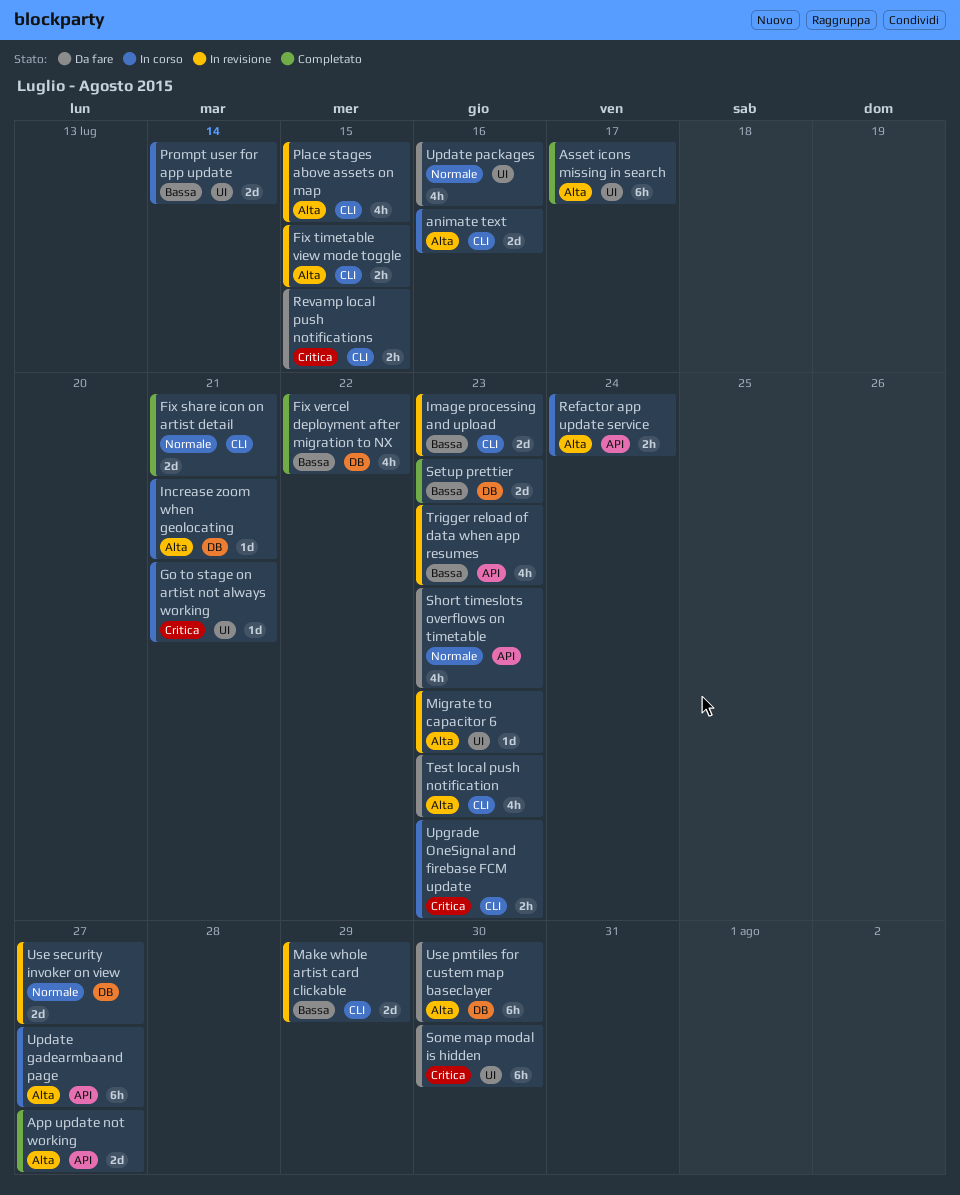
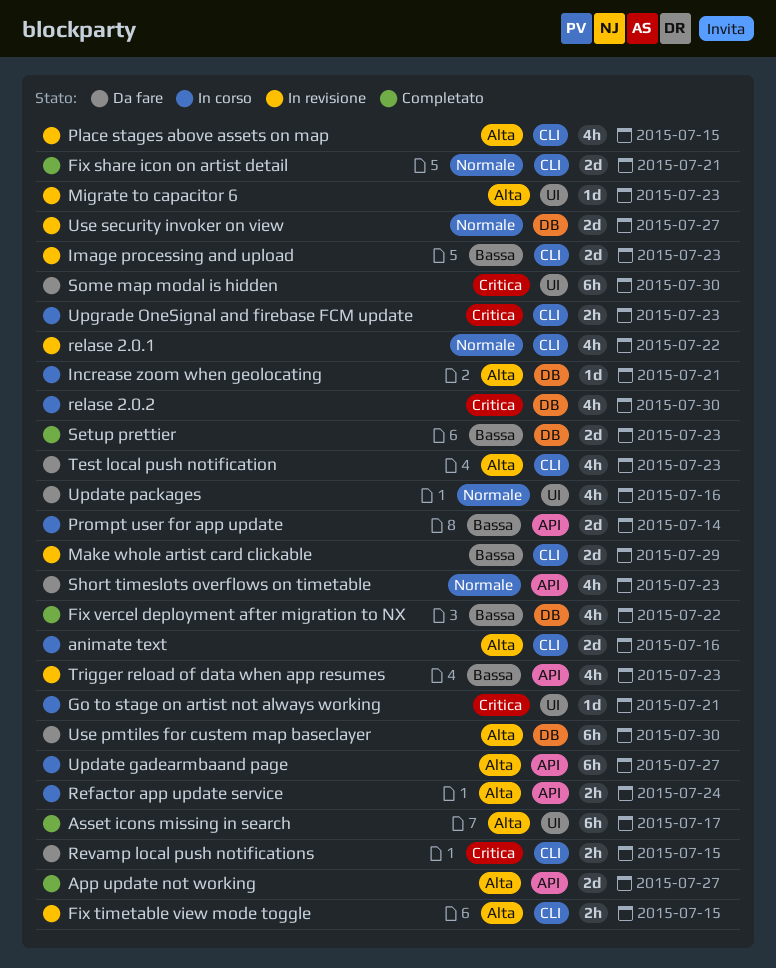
Prompt user for app update, label: UI -> API
relase 2.0.1: none -> present
relase 2.0.2: none -> present

